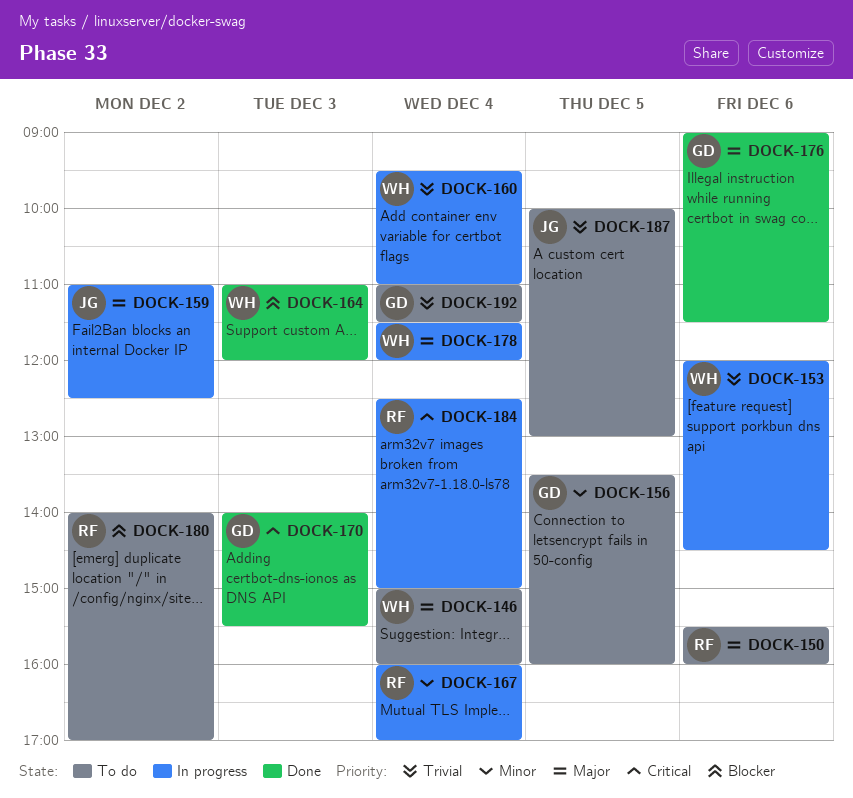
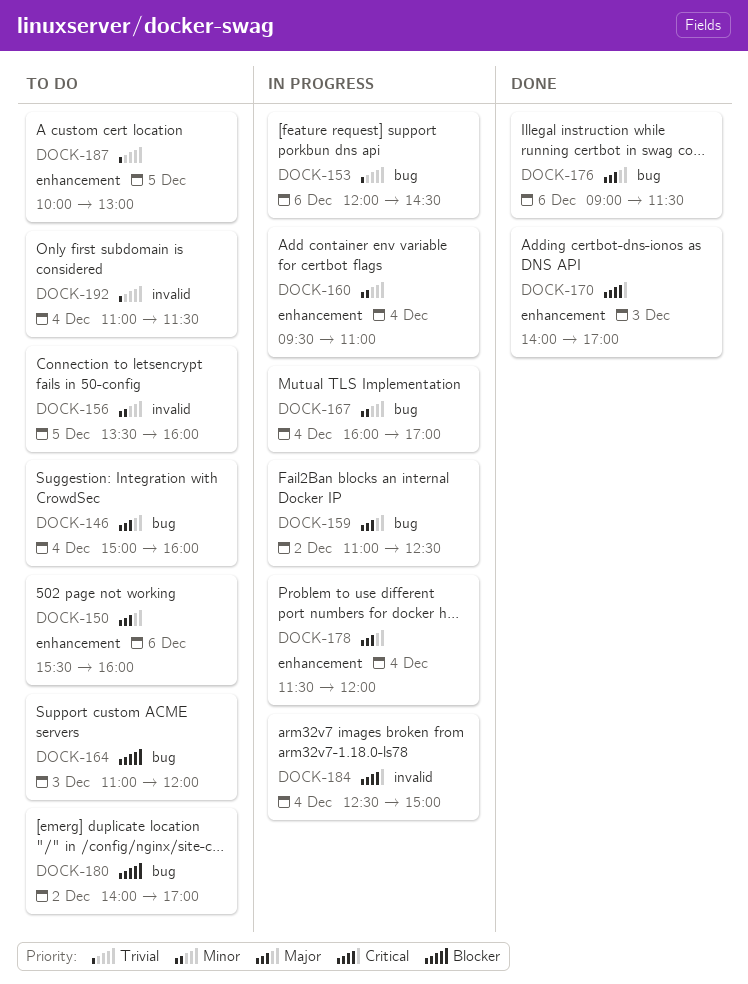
DOCK-160, priority: Trivial -> Minor
DOCK-164, status: Done -> To do
DOCK-170, ends: 15:30 -> 17:00

